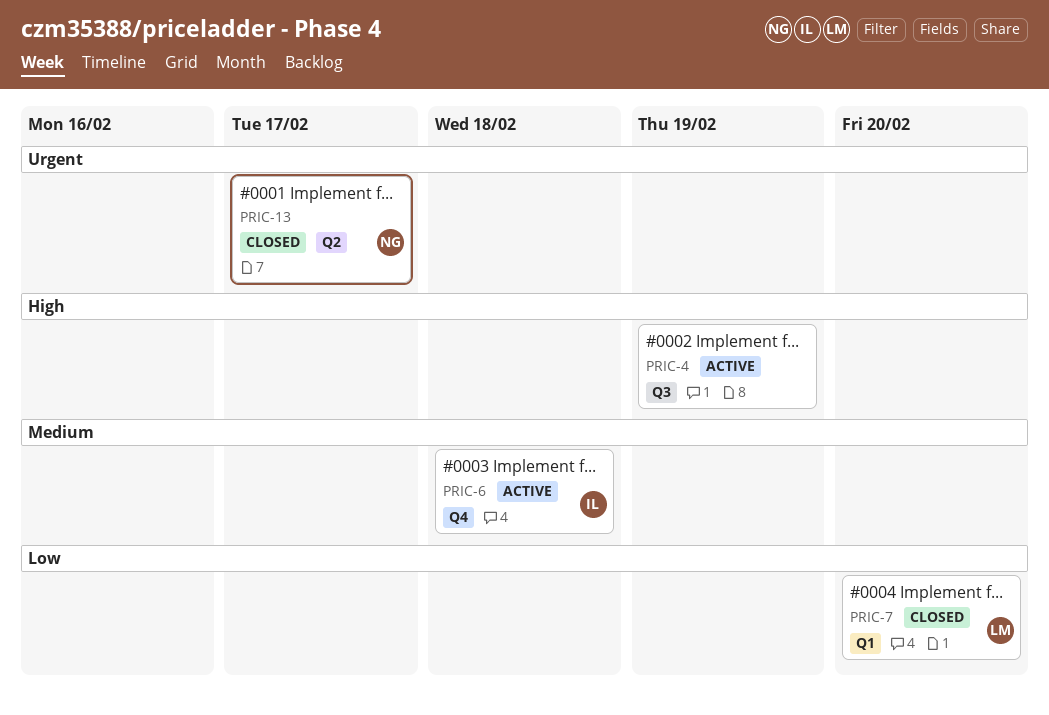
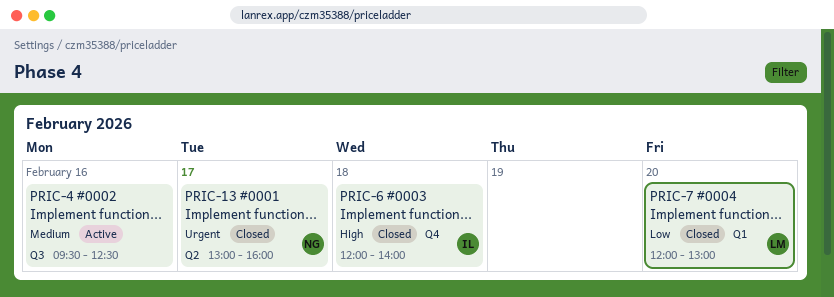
PRIC-4, priority: High -> Medium
PRIC-4, day: Feb 19 -> Feb 16
PRIC-6, status: Active -> Closed
PRIC-6, priority: Medium -> High

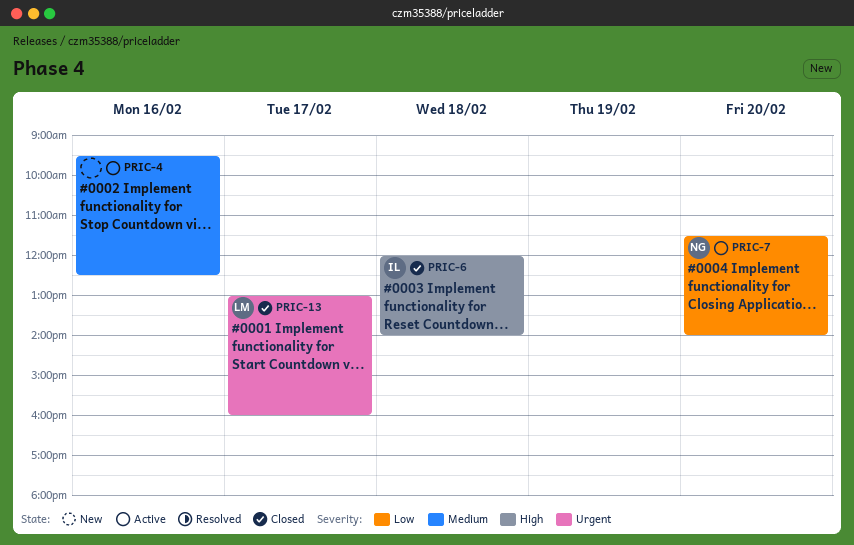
PRIC-7, status: Closed -> Active
PRIC-7, owner: LM -> NG
PRIC-7, begins: 12:00 -> 11:30
PRIC-7, ends: 13:00 -> 14:00
PRIC-13, owner: NG -> LM

